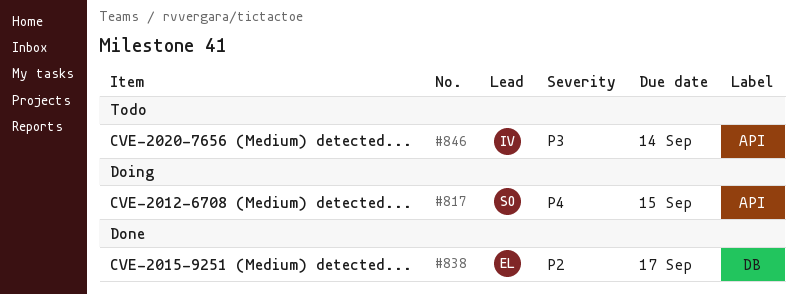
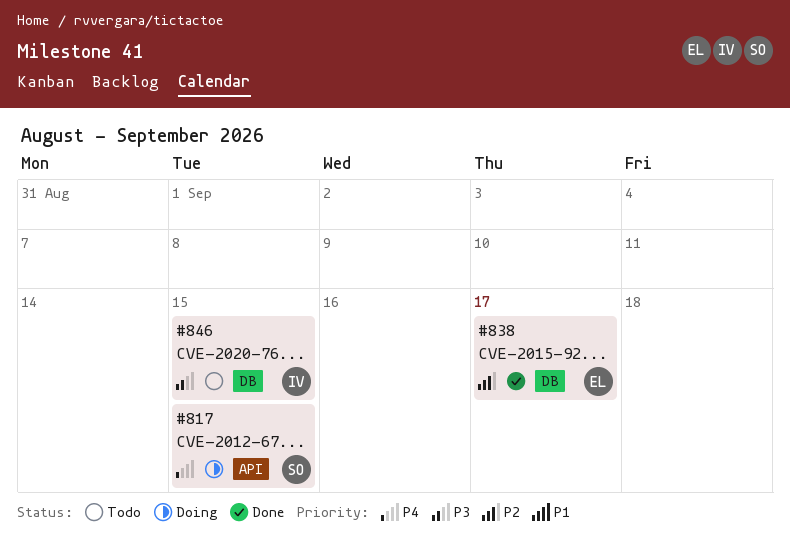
#846, label: API -> DB
#846, due: Sep 14 -> Sep 15

